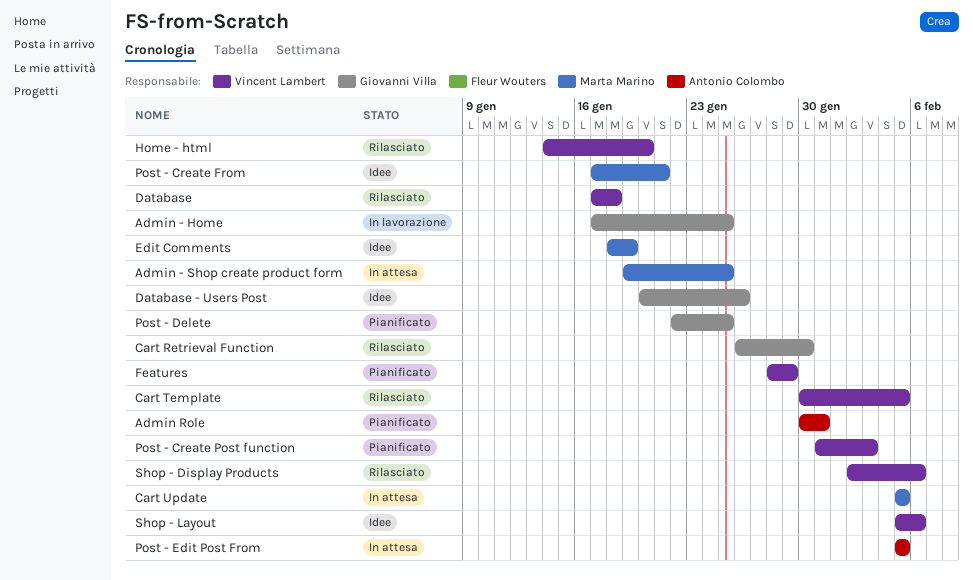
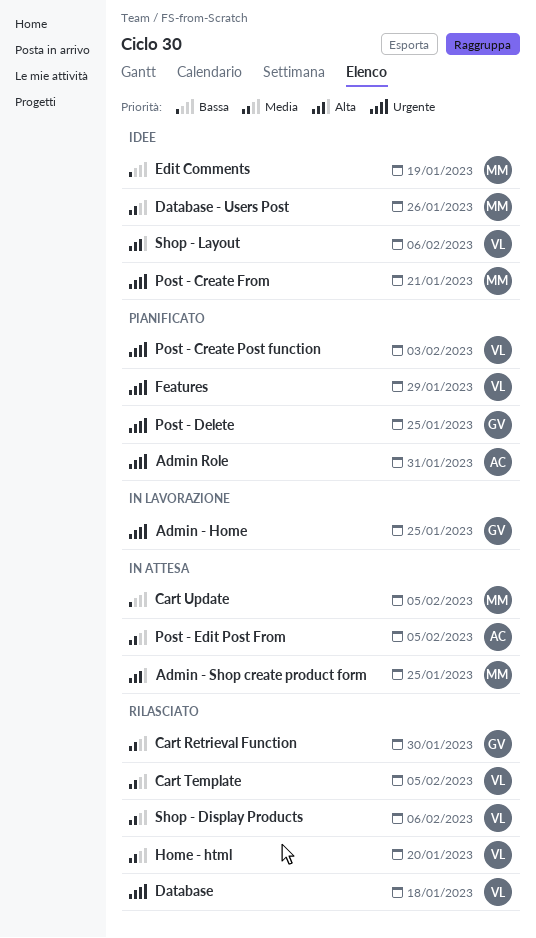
Database - Users Post, owner: Giovanni Villa -> Marta Marino

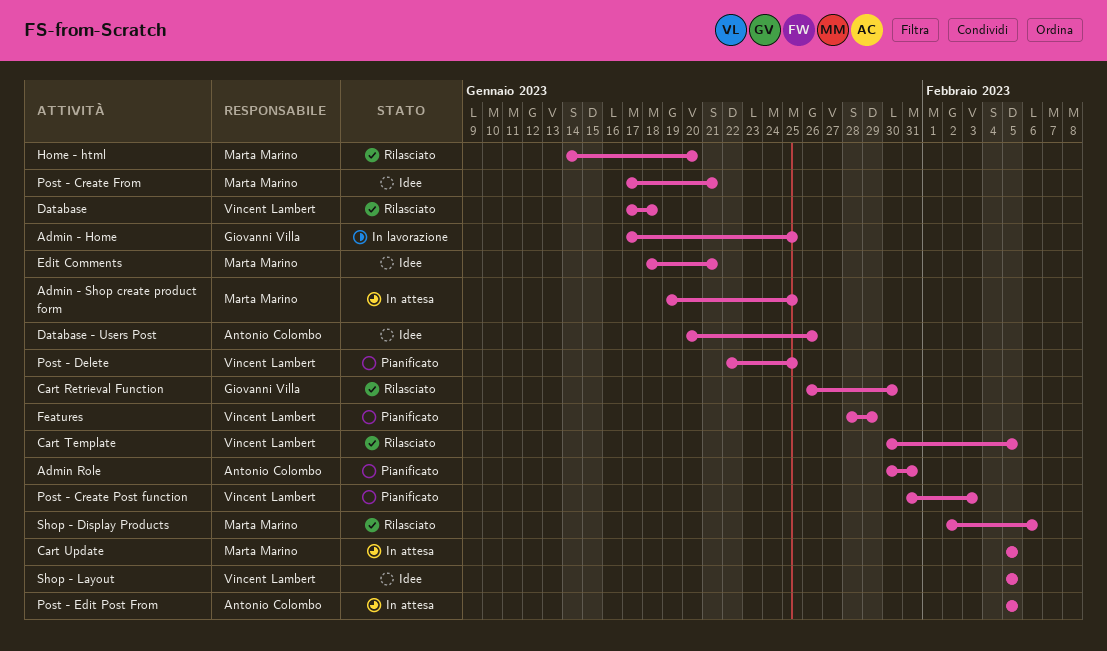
Database - Users Post, owner: Marta Marino -> Antonio Colombo
Edit Comments, due: Jan 19 -> Jan 21
Home - html, owner: Vincent Lambert -> Marta Marino
Post - Delete, owner: Giovanni Villa -> Vincent Lambert
Shop - Display Products, owner: Vincent Lambert -> Marta Marino
Shop - Layout, due: Feb 6 -> Feb 5

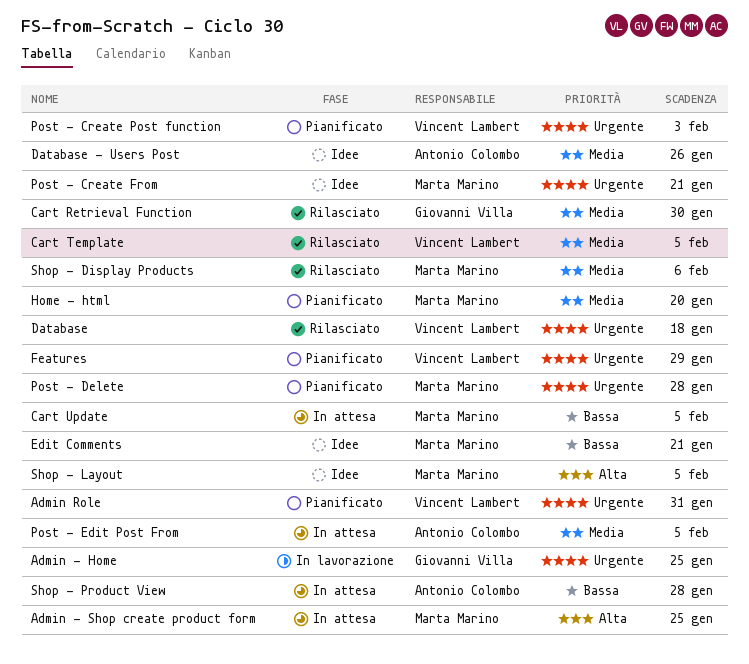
Admin Role, owner: Antonio Colombo -> Vincent Lambert
Home - html, status: Rilasciato -> Pianificato
Post - Delete, owner: Vincent Lambert -> Marta Marino
Post - Delete, due: Jan 25 -> Jan 28
Shop - Layout, owner: Vincent Lambert -> Marta Marino
Shop - Product View: none -> present

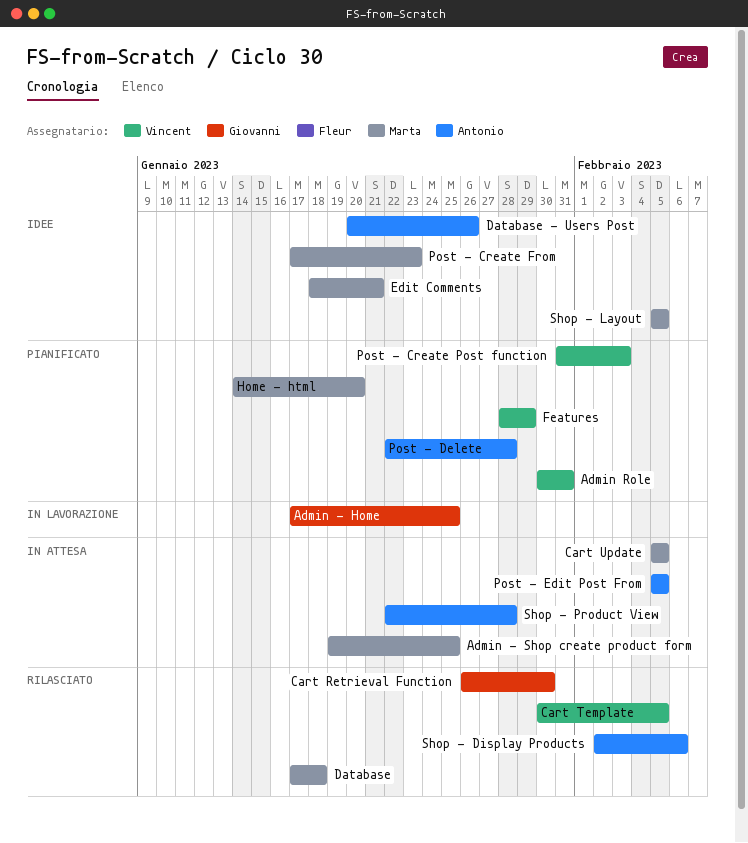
Database, owner: Vincent Lambert -> Marta Marino
Post - Create From, due: Jan 21 -> Jan 23
Post - Delete, owner: Marta Marino -> Antonio Colombo
Shop - Display Products, owner: Marta Marino -> Antonio Colombo

